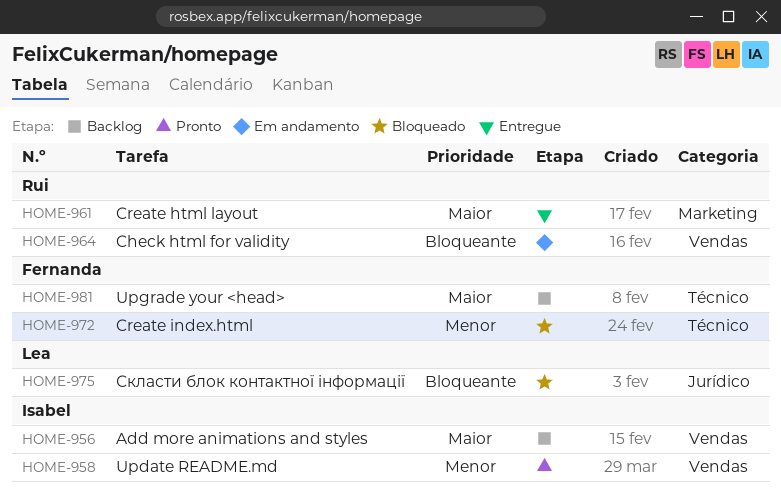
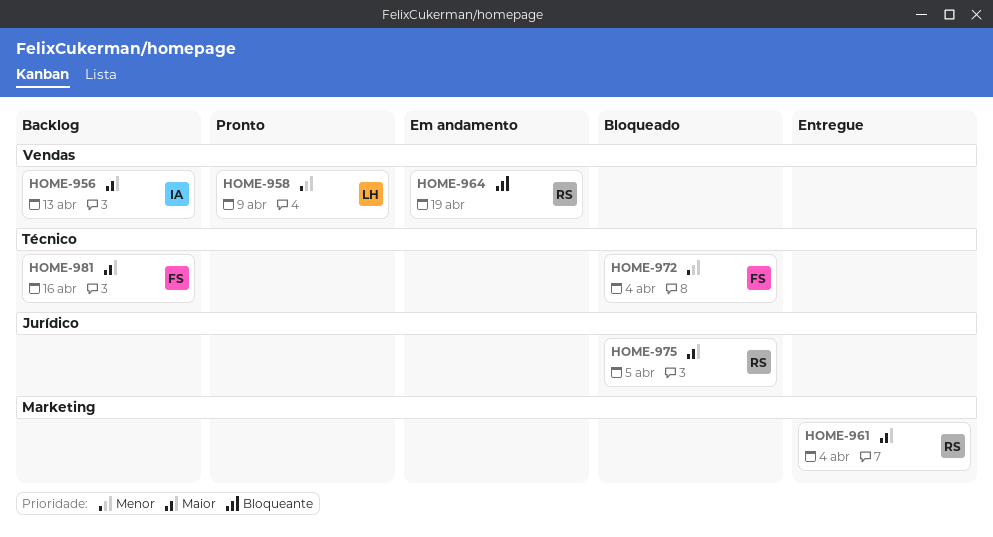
HOME-958, owner: Isabel -> Lea
HOME-975, owner: Lea -> Rui
HOME-975, priority: Bloqueante -> Maior

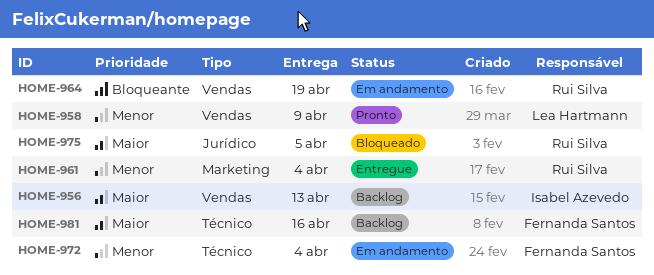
HOME-961, priority: Maior -> Menor
HOME-972, status: Bloqueado -> Em andamento

